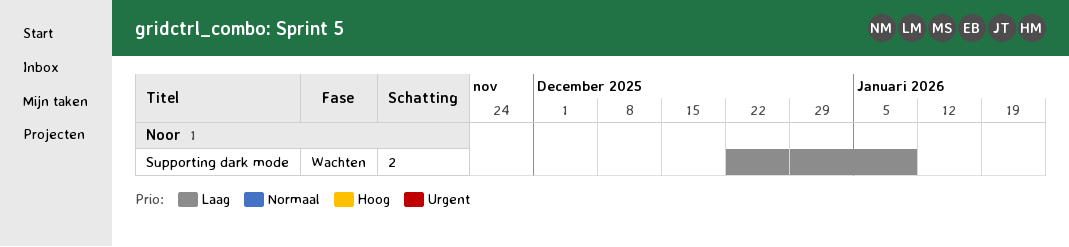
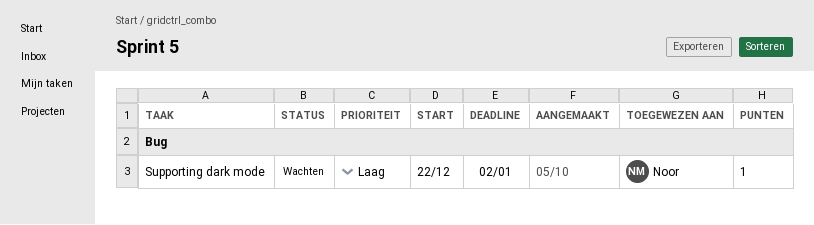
Supporting dark mode, estimate: 2 -> 1
Supporting dark mode, due: Jan 9 -> Jan 2

